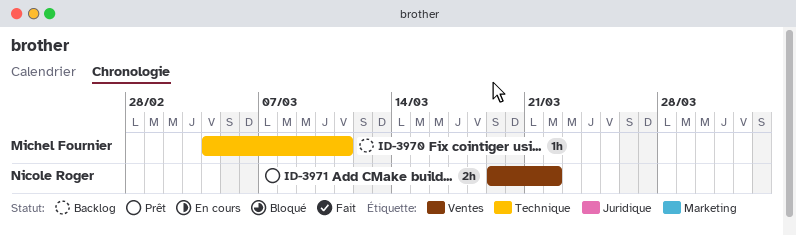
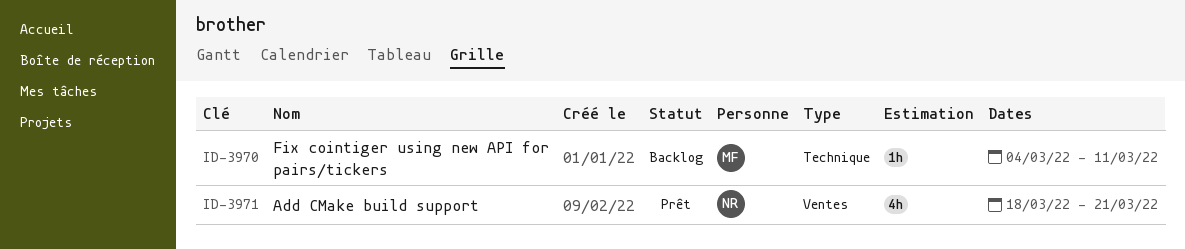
ID-3971, estimate: 2h -> 4h
ID-3971, start: Mar 19 -> Mar 18
ID-3971, due: Mar 22 -> Mar 21

